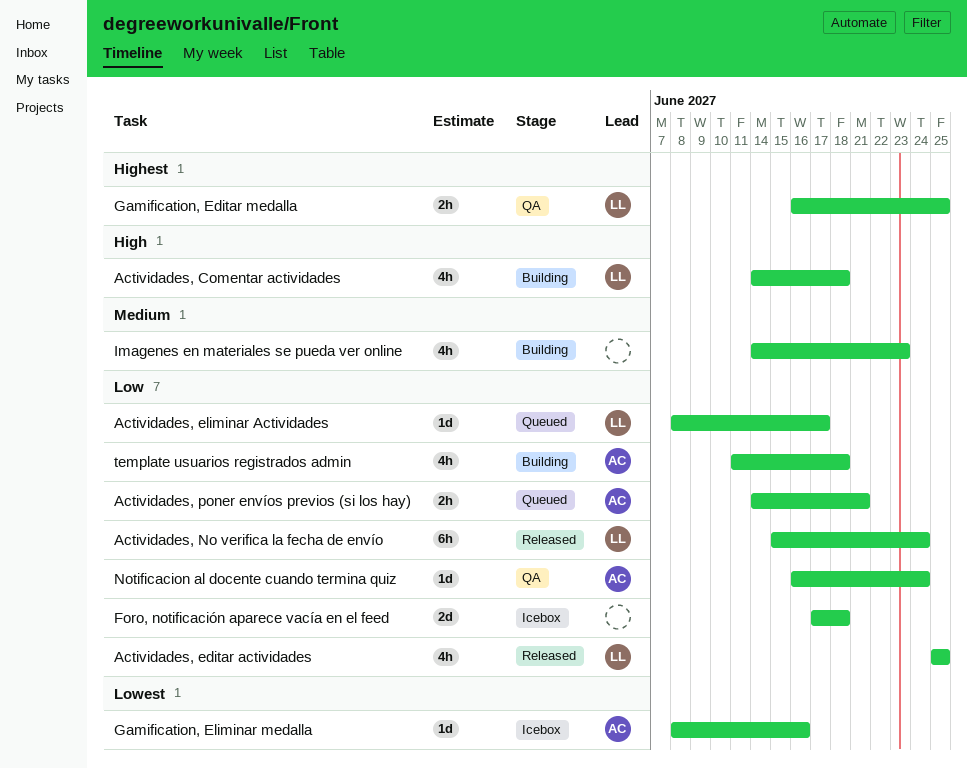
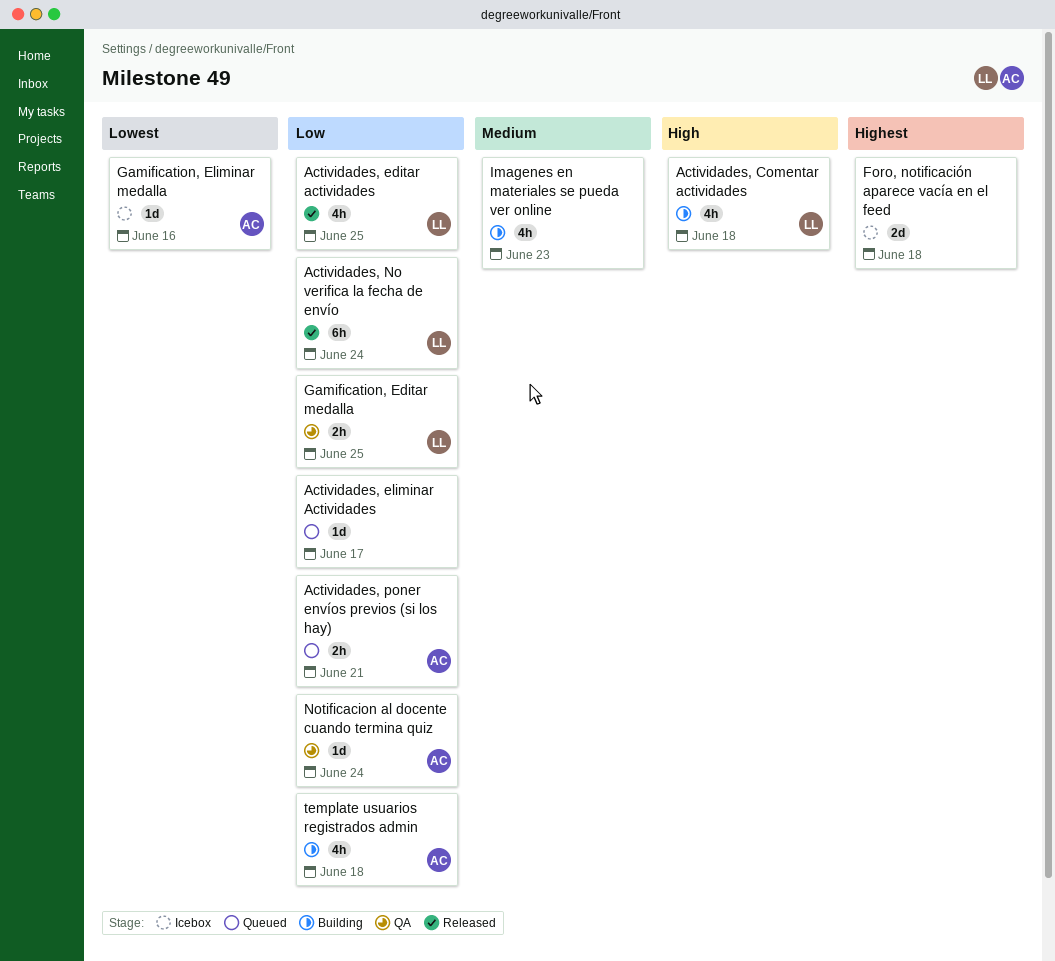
Actividades, eliminar Actividades, owner: LL -> none
Foro, notificación aparece vacía en el feed, priority: Low -> Highest
Gamification, Editar medalla, priority: Highest -> Low

